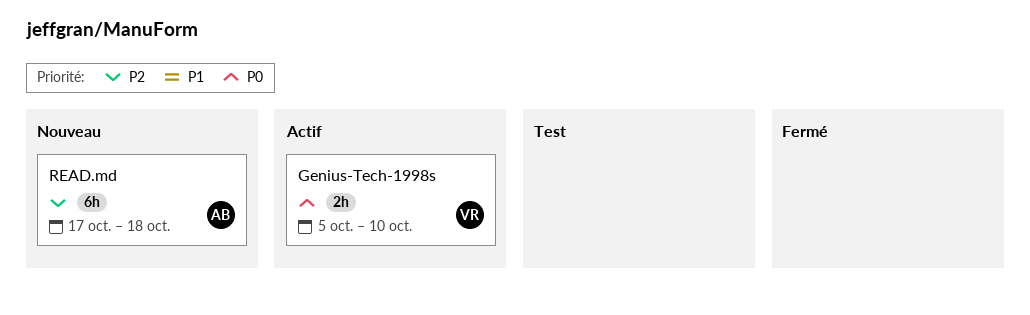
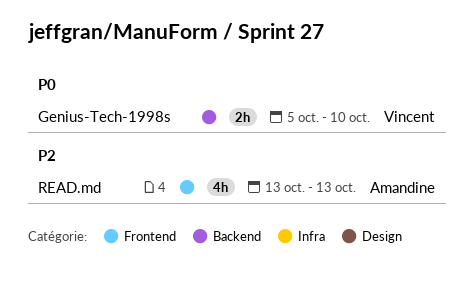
READ.md, estimate: 6h -> 4h
READ.md, start: Oct 17 -> Oct 13
READ.md, due: Oct 18 -> Oct 13

